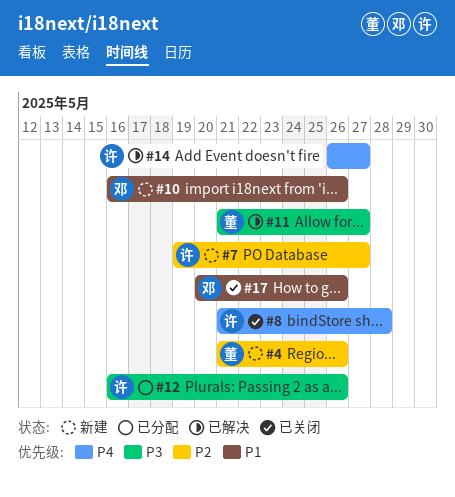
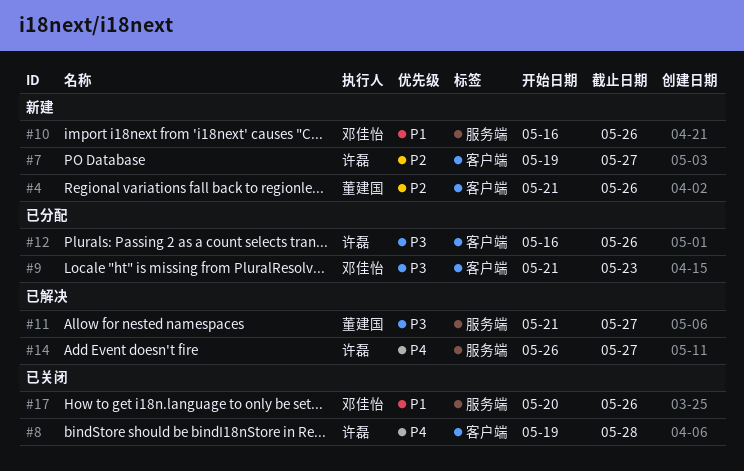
#8, start: May 21 -> May 19
#9: none -> present

